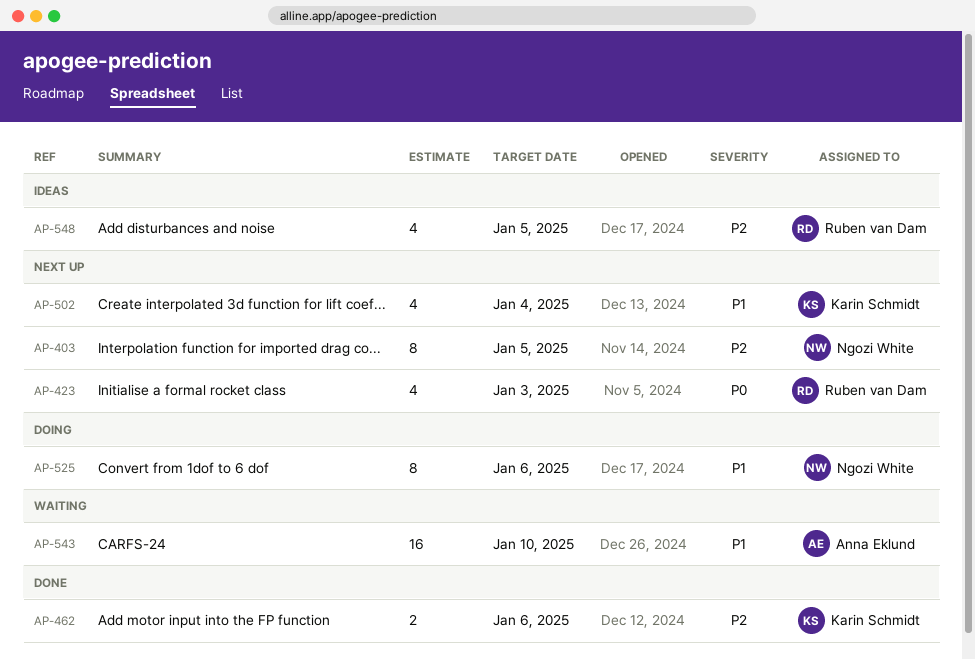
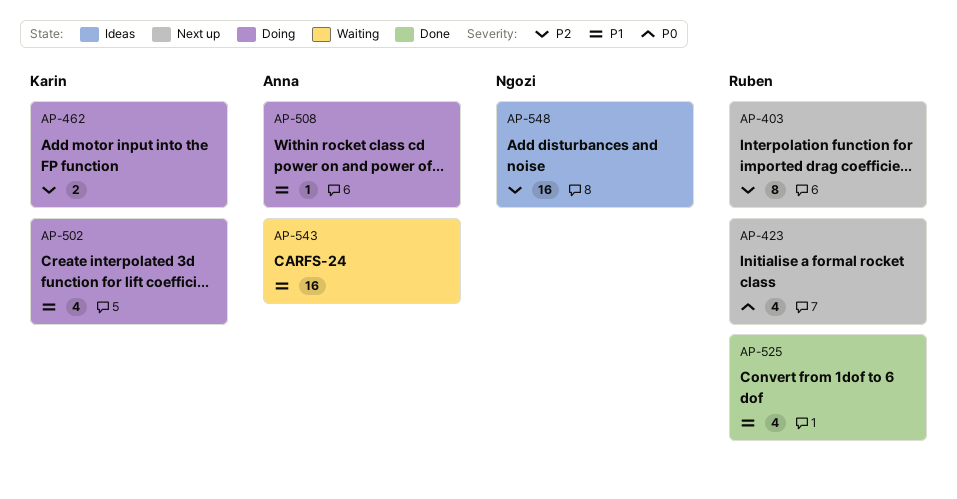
AP-403, owner: Ngozi White -> Ruben van Dam
AP-462, status: Done -> Doing
AP-502, status: Next up -> Doing
AP-508: none -> present
AP-525, status: Doing -> Done
AP-525, owner: Ngozi White -> Ruben van Dam
AP-525, estimate: 8 -> 4
AP-548, owner: Ruben van Dam -> Ngozi White
AP-548, estimate: 4 -> 16

